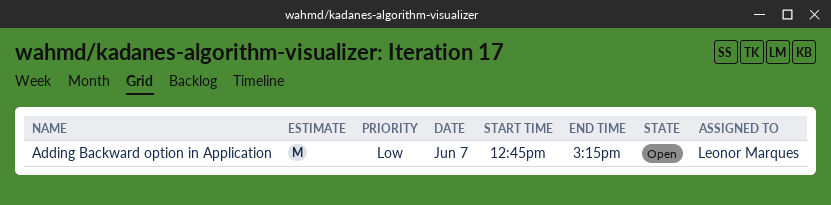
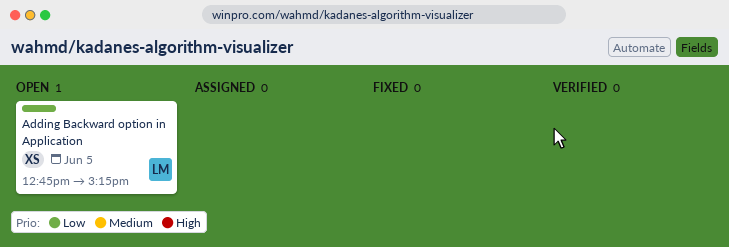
Adding Backward option in Application, estimate: M -> XS
Adding Backward option in Application, day: Jun 7 -> Jun 5

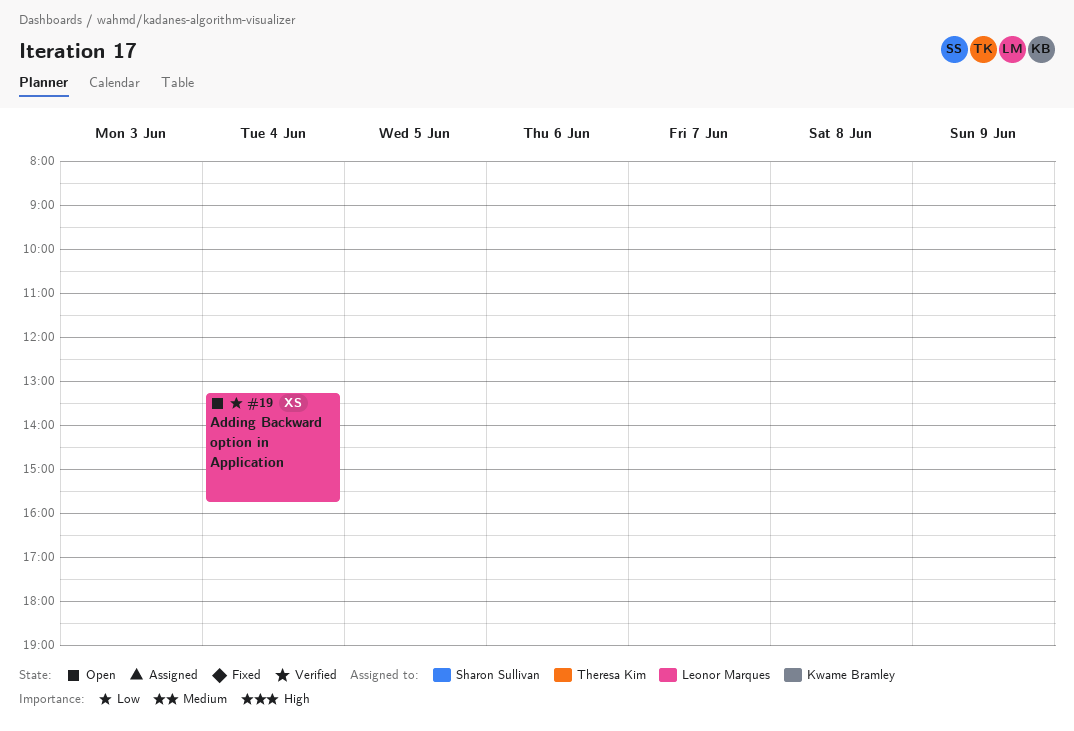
Adding Backward option in Application, day: Jun 5 -> Jun 4
Adding Backward option in Application, begins: 12:45 -> 13:15
Adding Backward option in Application, ends: 15:15 -> 15:45

